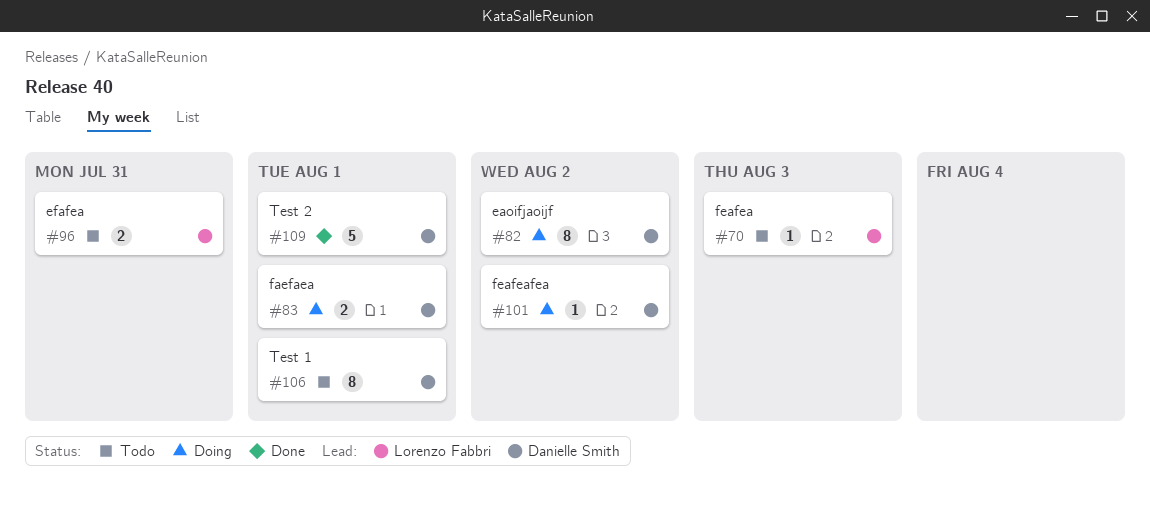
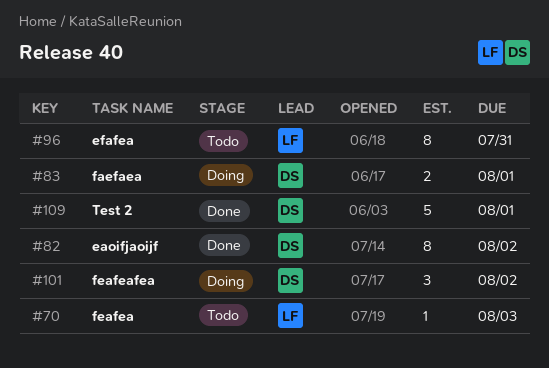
#82, status: Doing -> Done
#96, estimate: 2 -> 8
#101, estimate: 1 -> 3
#106: present -> none

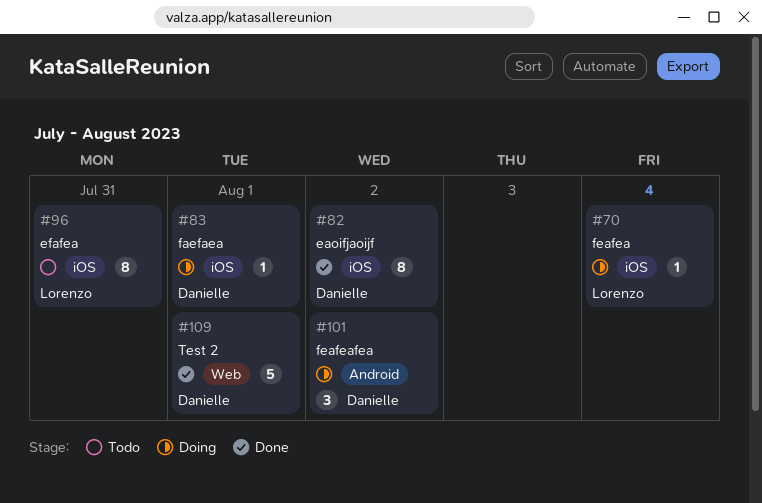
#70, status: Todo -> Doing
#70, due: Aug 3 -> Aug 4
#83, estimate: 2 -> 1

